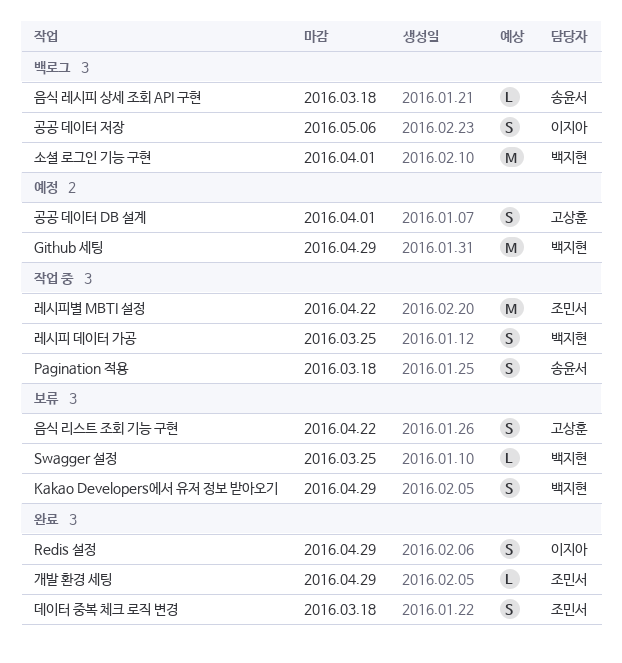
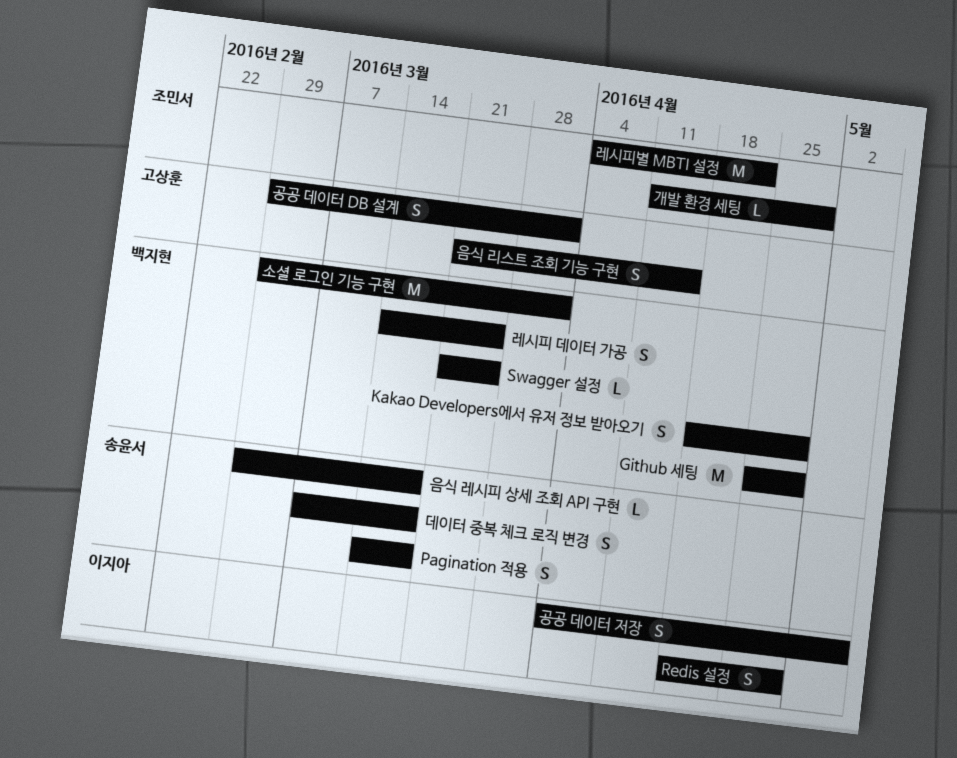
데이터 중복 체크 로직 변경, owner: 조민서 -> 송윤서
음식 리스트 조회 기능 구현, due: Apr 22 -> Apr 15

